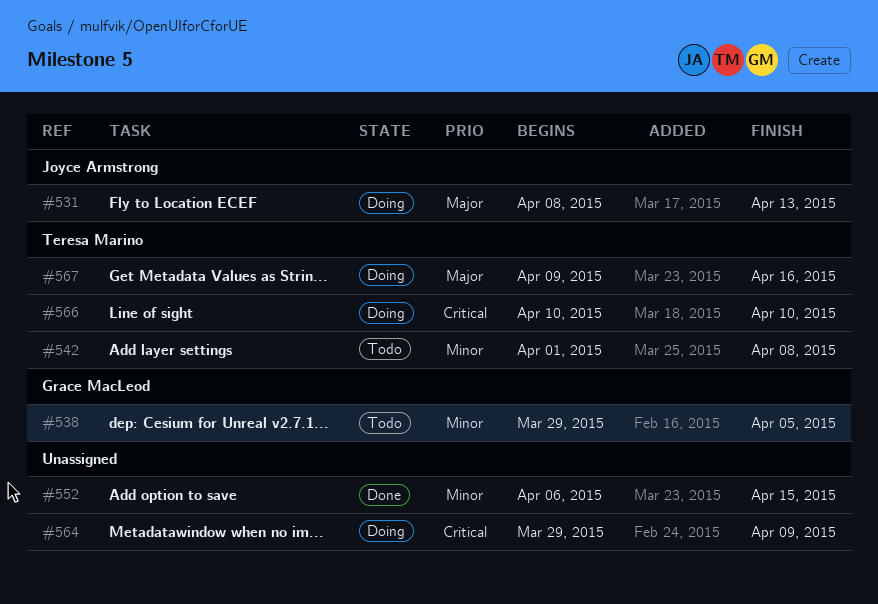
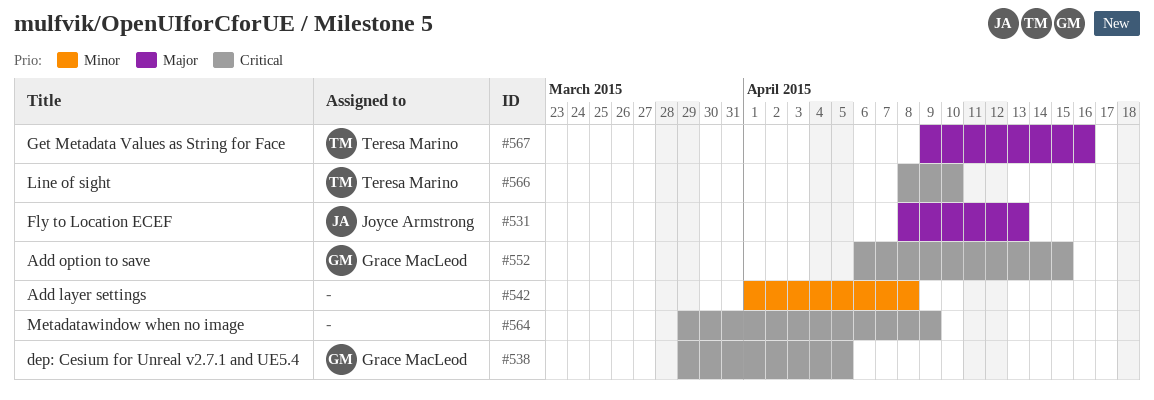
#538, priority: Minor -> Critical
#542, owner: Teresa Marino -> none
#552, owner: none -> Grace MacLeod
#552, priority: Minor -> Critical
#566, start: Apr 10 -> Apr 8

